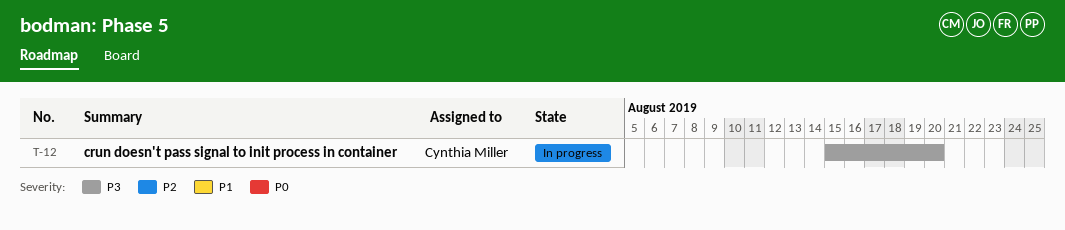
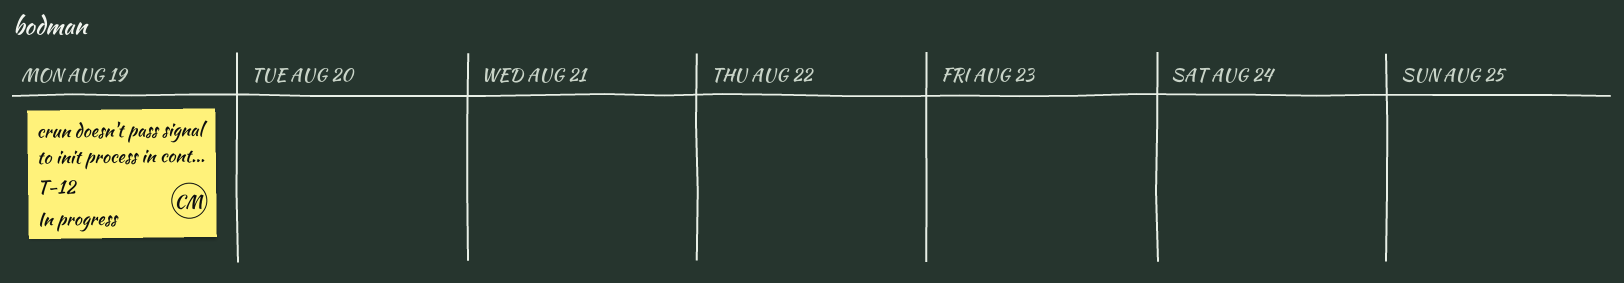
T-12, due: Aug 20 -> Aug 19

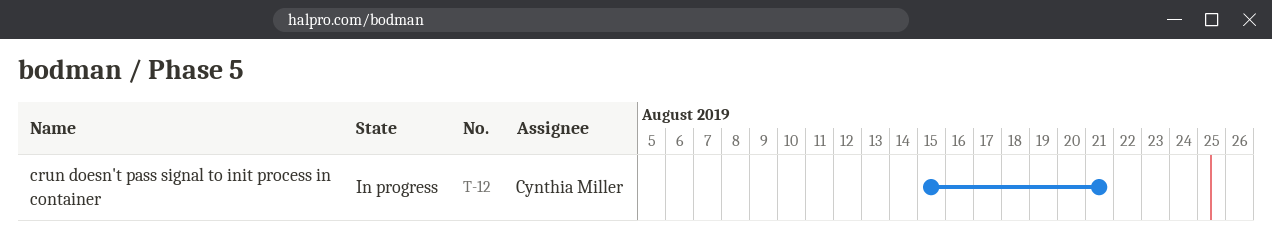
T-12, due: Aug 19 -> Aug 21

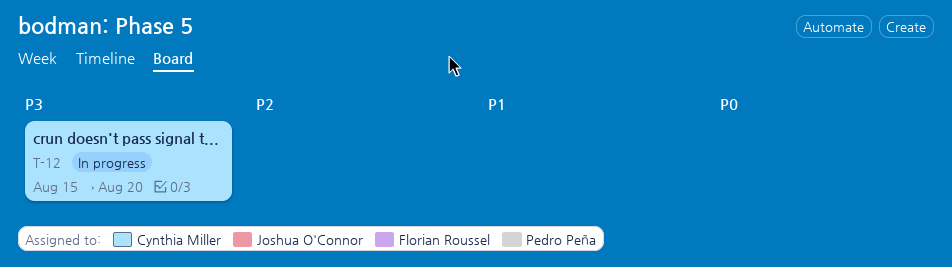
T-12, due: Aug 21 -> Aug 20

